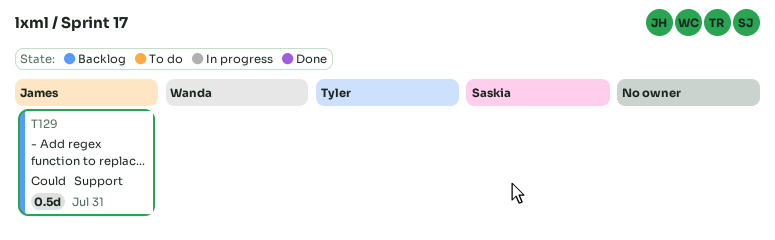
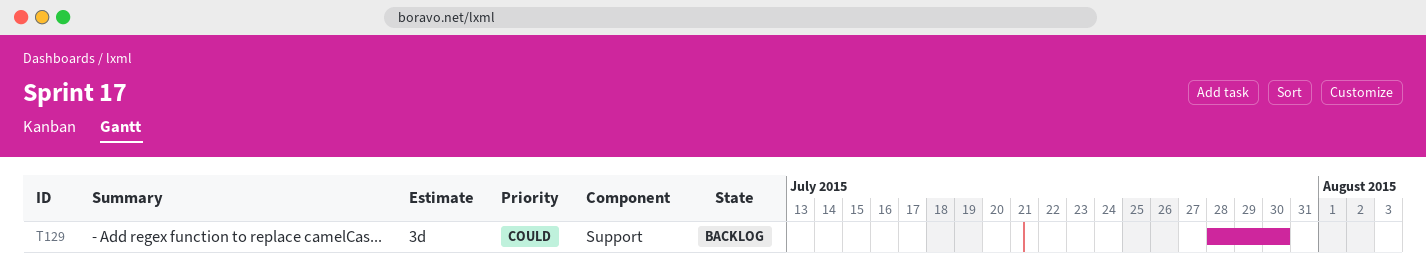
T129, estimate: 0.5d -> 3d
T129, due: Jul 31 -> Jul 30

